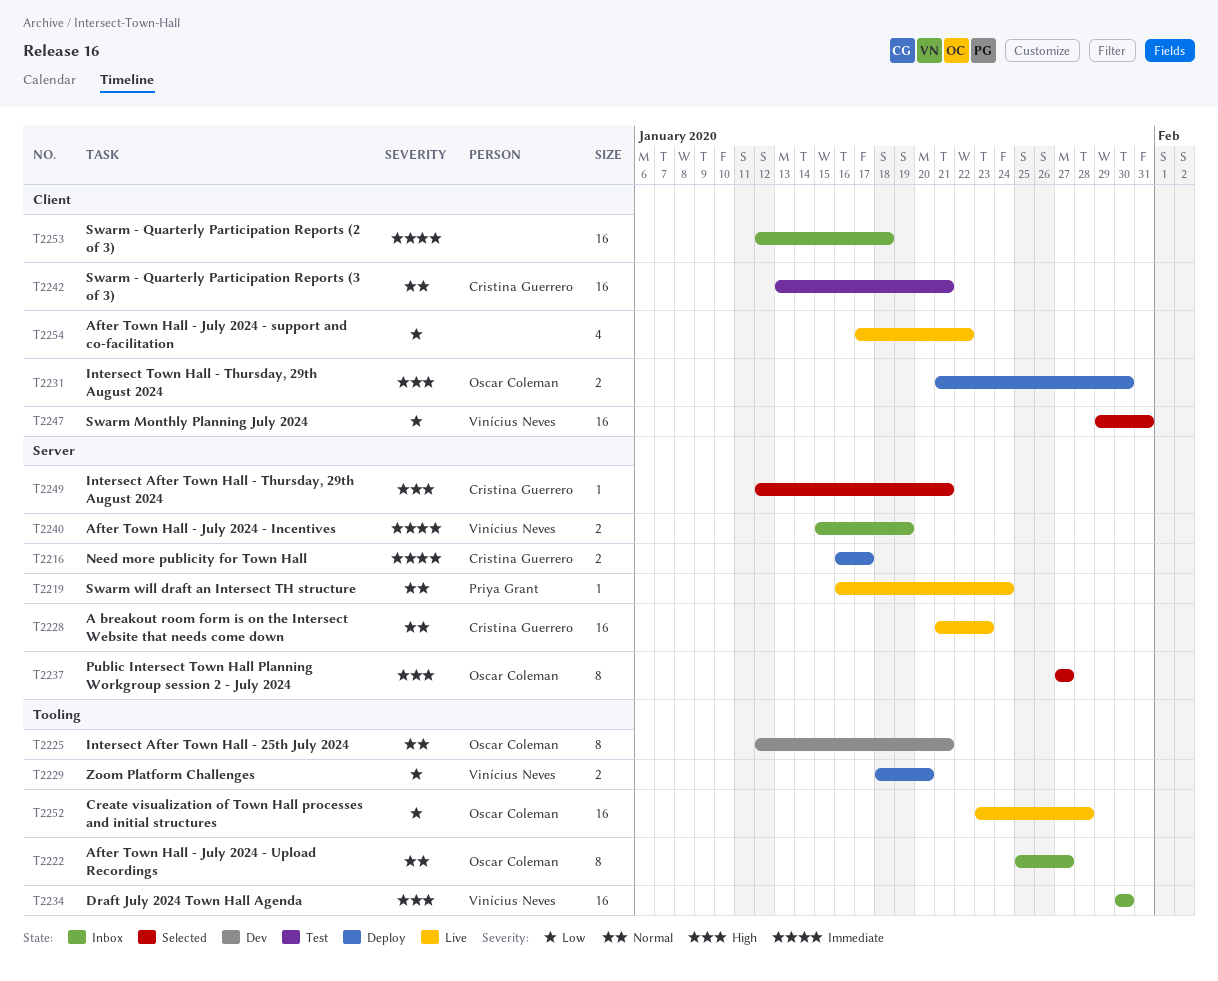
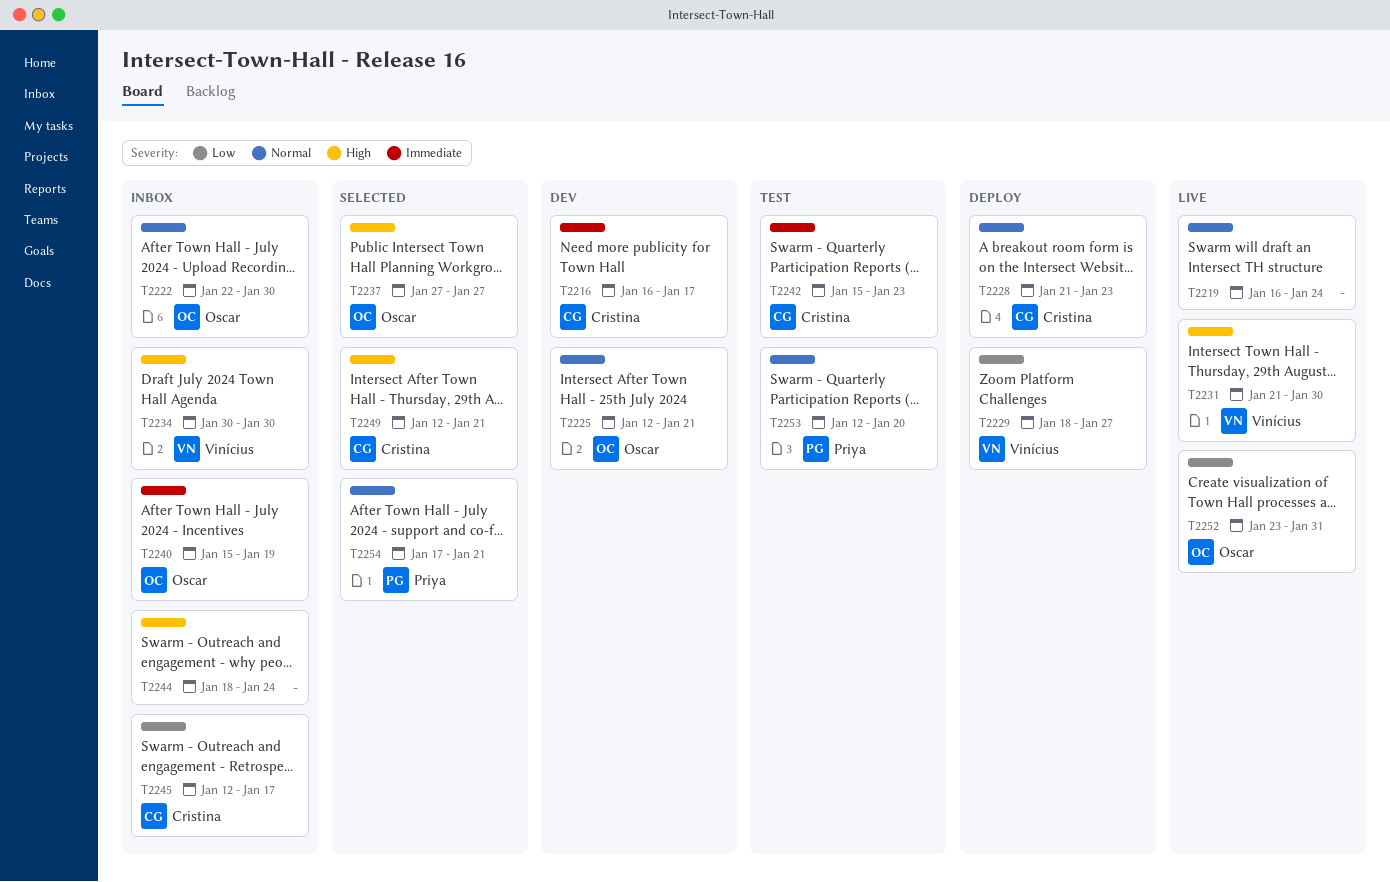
T2216, status: Deploy -> Dev
T2219, owner: Priya Grant -> none
T2222, start: Jan 25 -> Jan 22
T2222, due: Jan 27 -> Jan 30
T2228, status: Live -> Deploy
T2229, due: Jan 20 -> Jan 27
T2231, status: Deploy -> Live
T2231, owner: Oscar Coleman -> Vinícius Neves
T2240, owner: Vinícius Neves -> Oscar Coleman
T2242, priority: Normal -> Immediate
T2242, start: Jan 13 -> Jan 15
T2242, due: Jan 21 -> Jan 23
T2244: none -> present
T2245: none -> present
T2247: present -> none
T2252, due: Jan 28 -> Jan 31
T2253, status: Inbox -> Test
T2253, owner: none -> Priya Grant
T2253, priority: Immediate -> Normal
T2253, due: Jan 18 -> Jan 20
T2254, status: Live -> Selected
T2254, owner: none -> Priya Grant
T2254, priority: Low -> Normal
T2254, due: Jan 22 -> Jan 21

